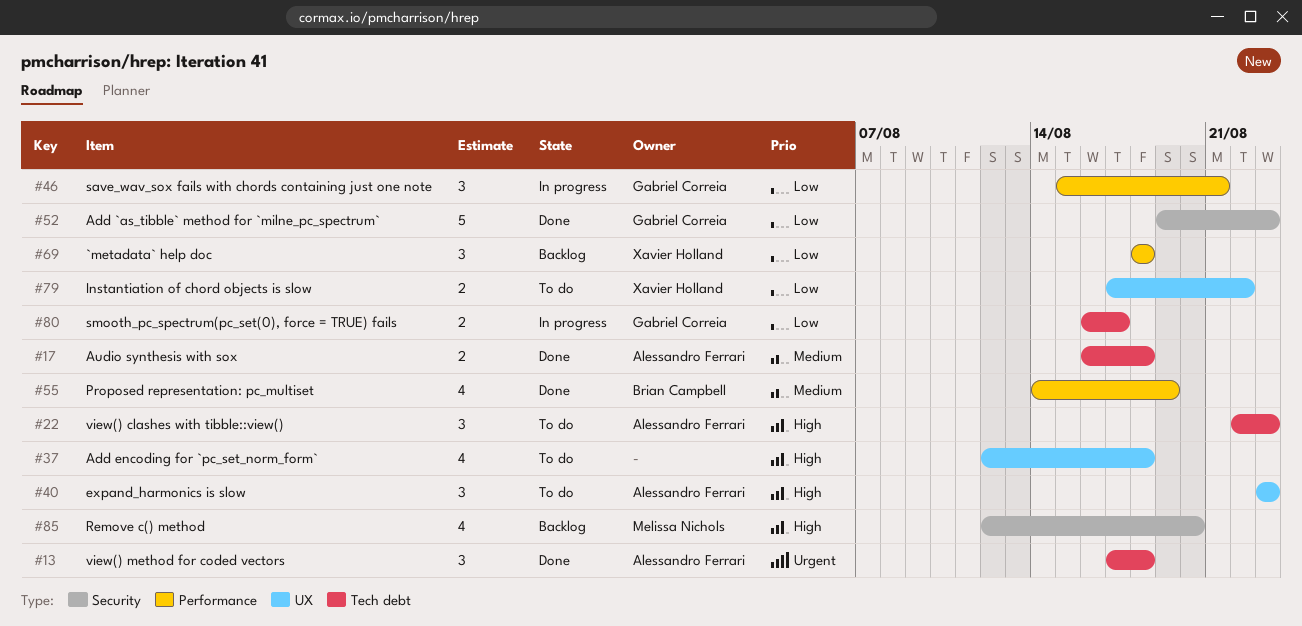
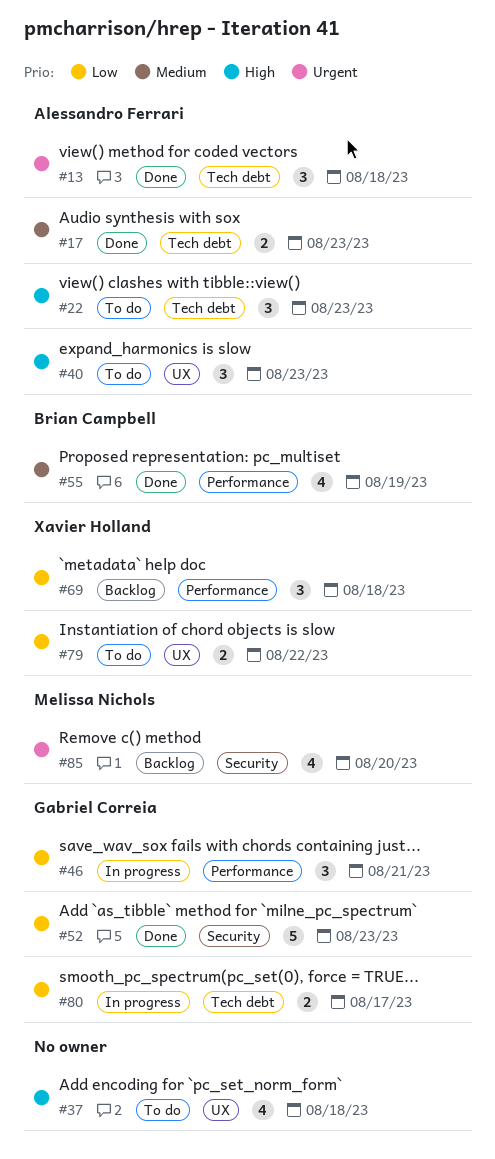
#17, due: Aug 18 -> Aug 23
#85, priority: High -> Urgent

